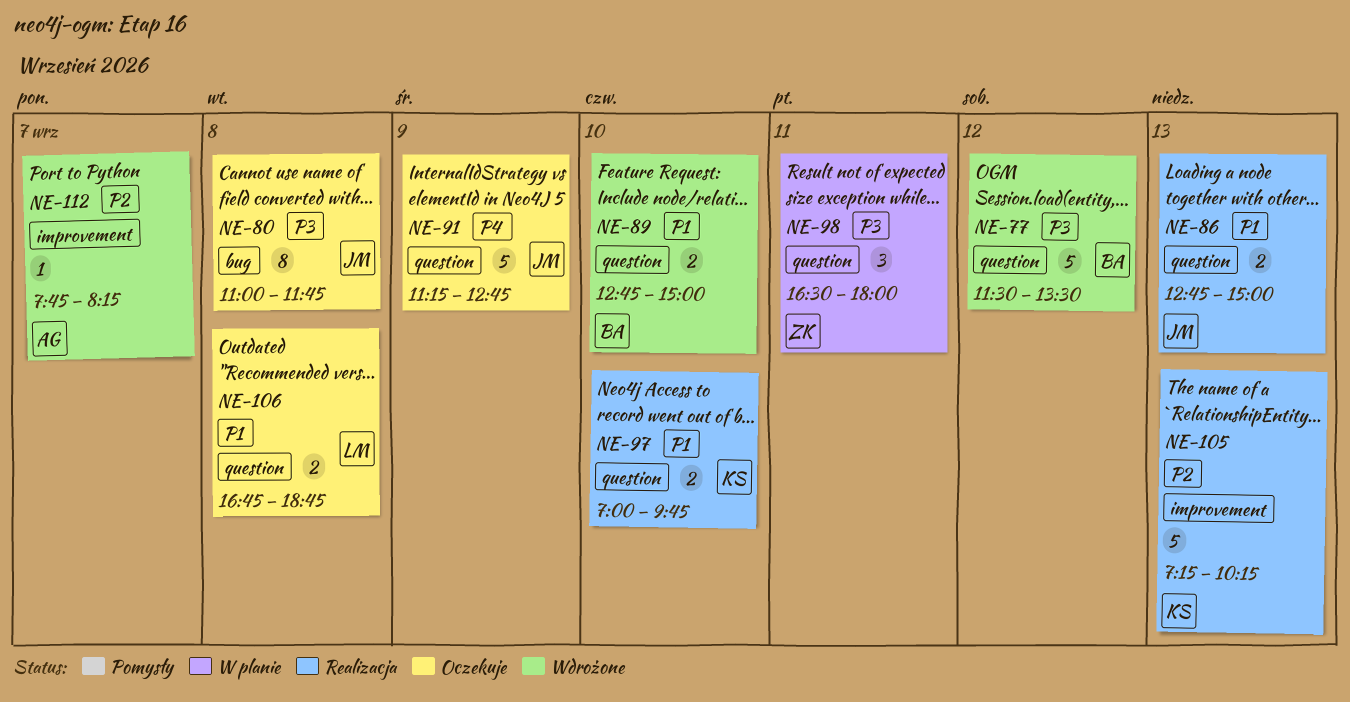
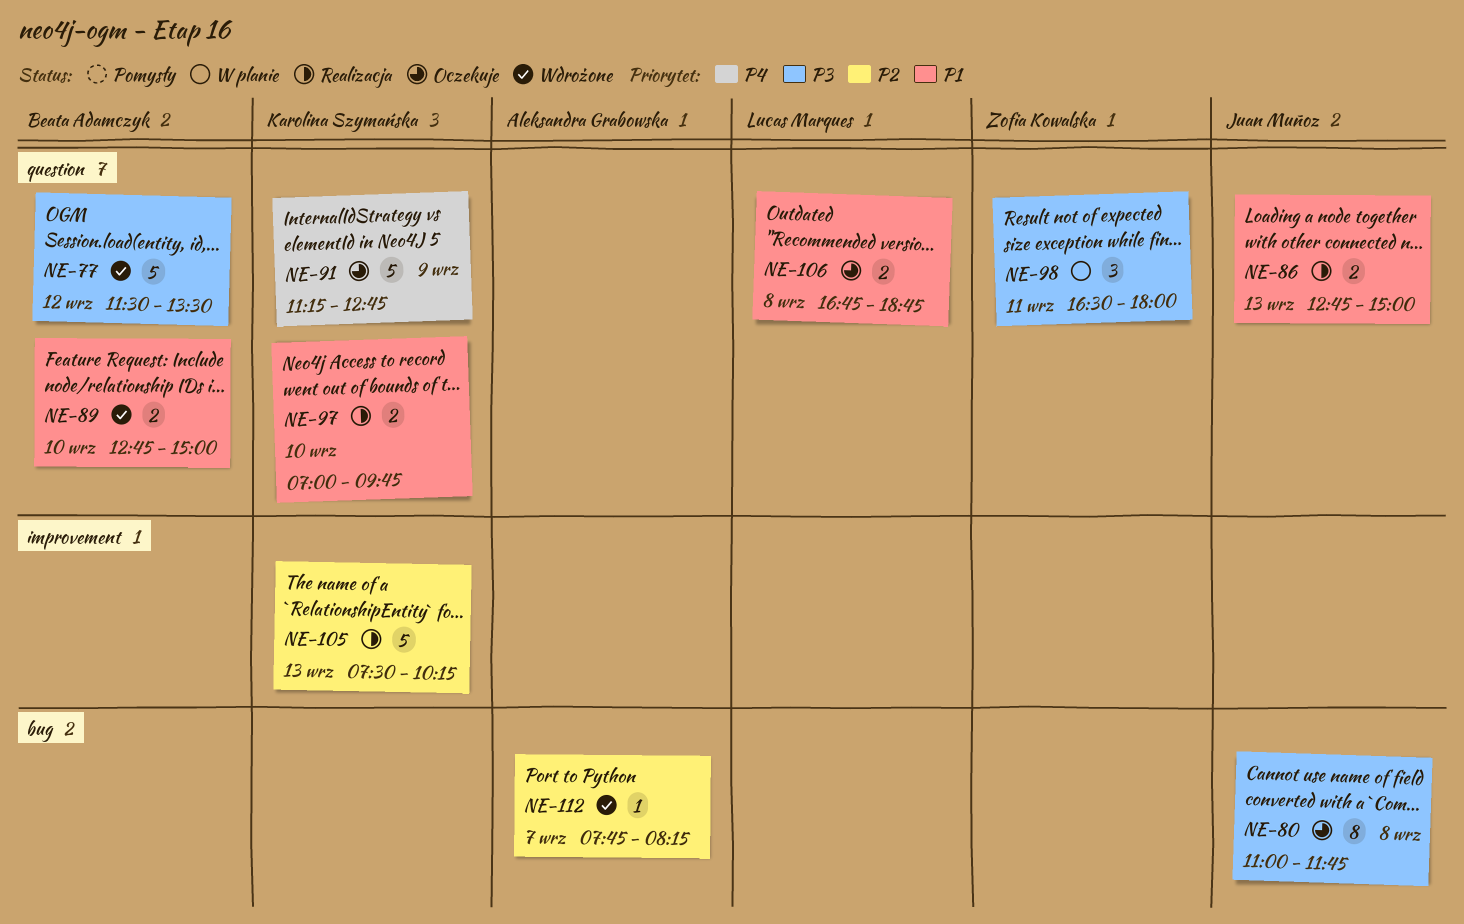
NE-91, owner: Juan Muñoz -> Karolina Szymańska
NE-105, begins: 07:15 -> 07:30
NE-112, label: improvement -> bug

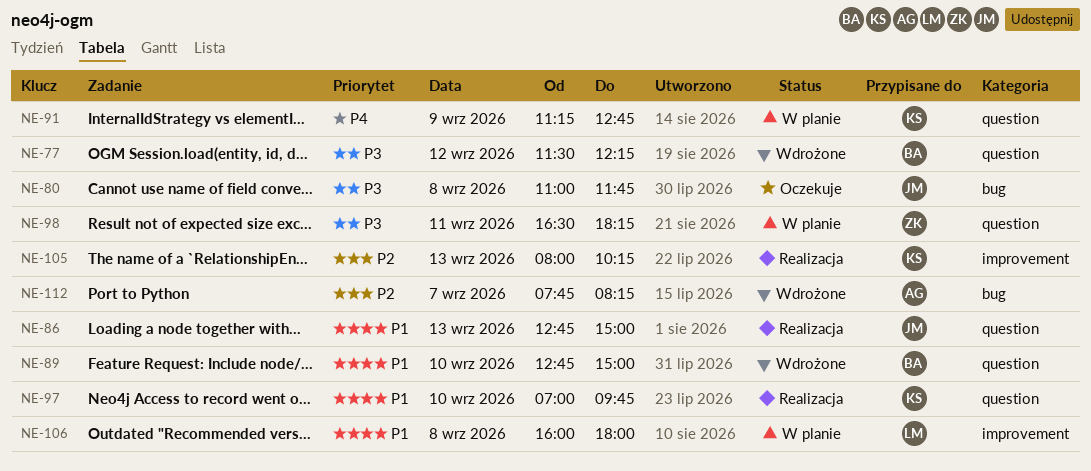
NE-77, ends: 13:30 -> 12:15
NE-91, status: Oczekuje -> W planie
NE-98, ends: 18:00 -> 18:15
NE-105, begins: 07:30 -> 08:00
NE-106, status: Oczekuje -> W planie
NE-106, label: question -> improvement
NE-106, begins: 16:45 -> 16:00
NE-106, ends: 18:45 -> 18:00

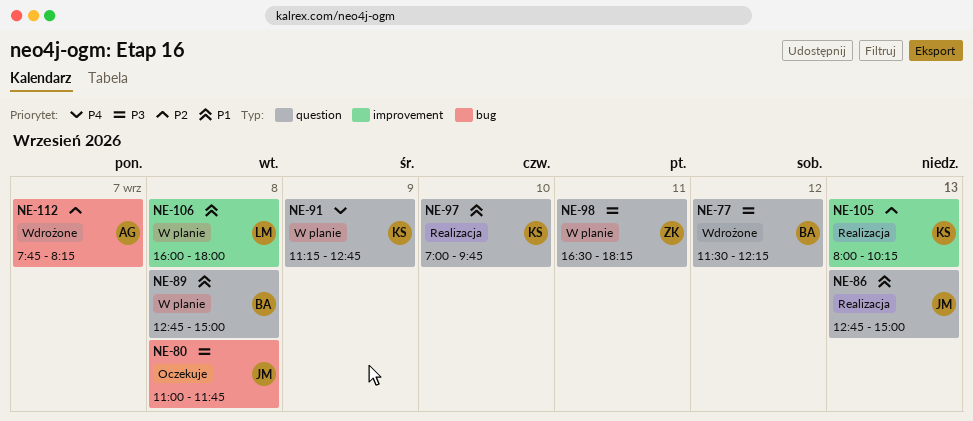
NE-89, status: Wdrożone -> W planie
NE-89, day: Sep 10 -> Sep 8

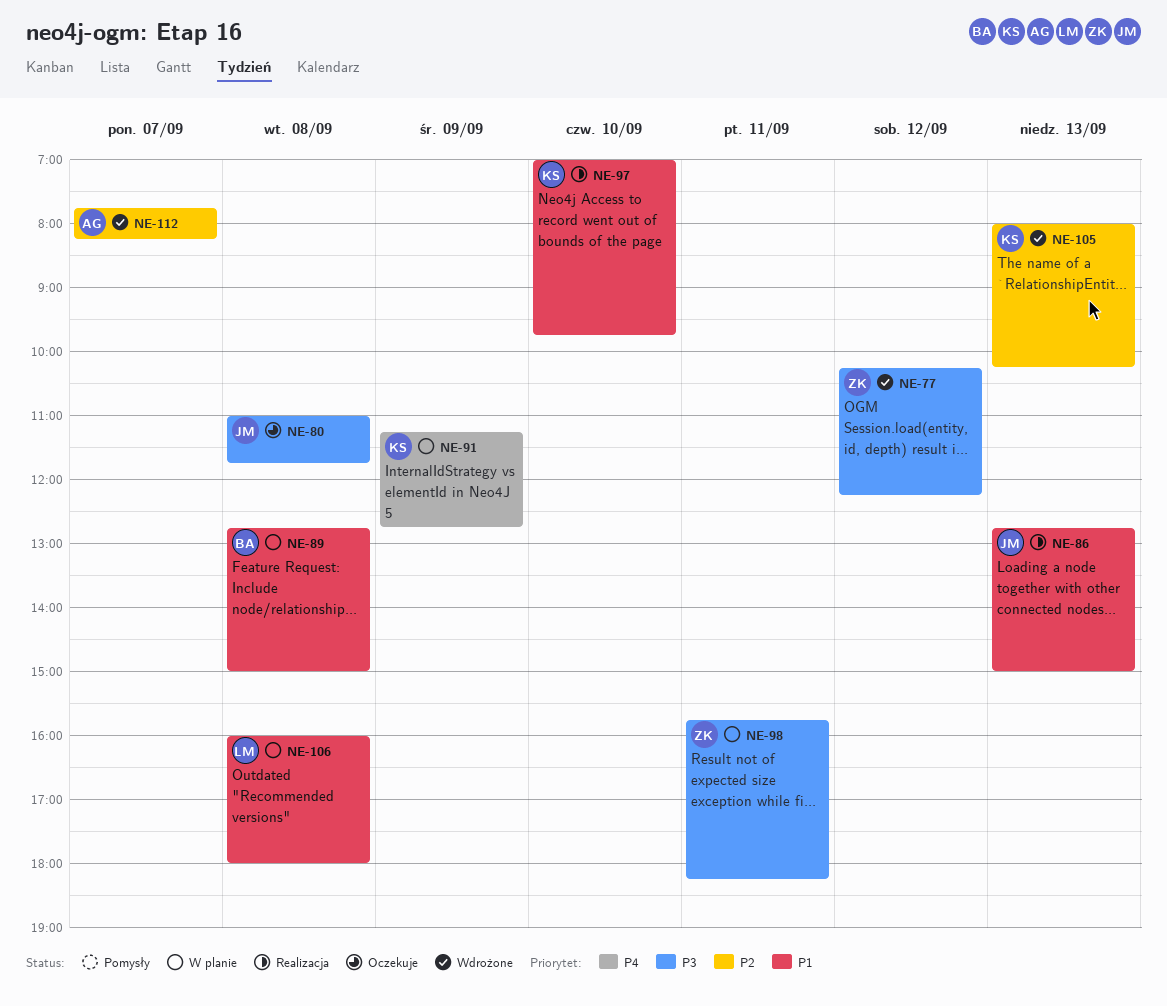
NE-77, owner: BA -> ZK
NE-77, begins: 11:30 -> 10:15
NE-98, begins: 16:30 -> 15:45
NE-105, status: Realizacja -> Wdrożone

